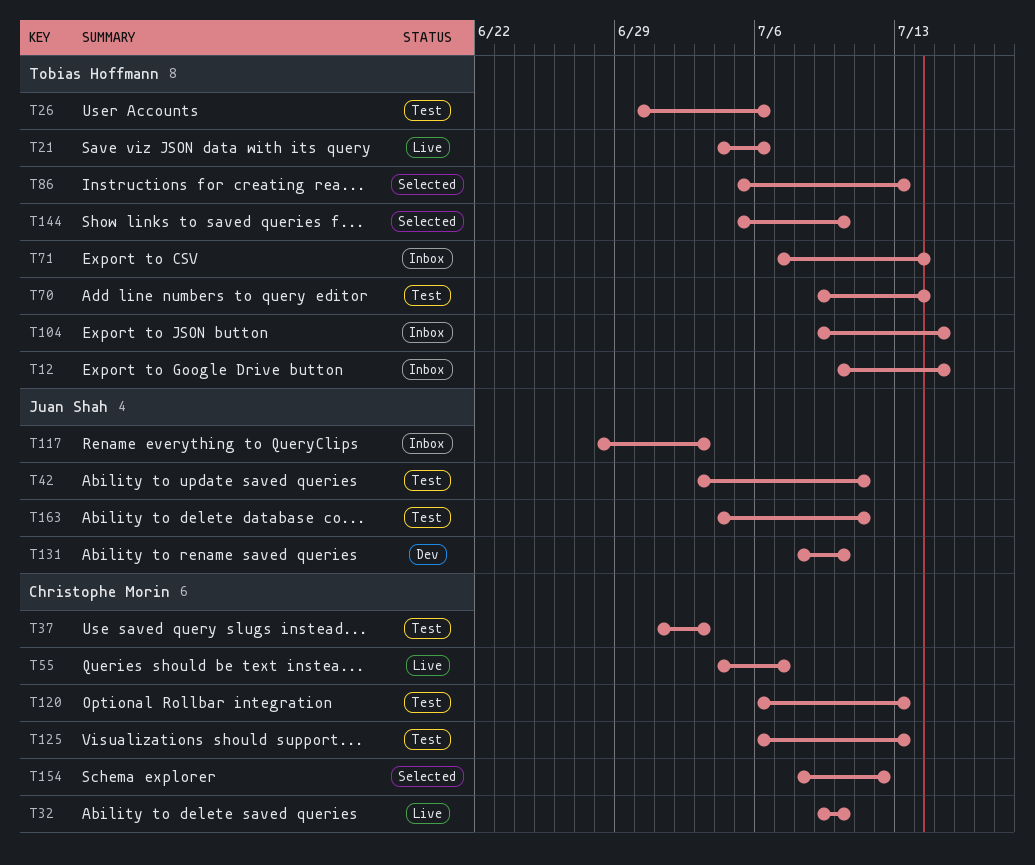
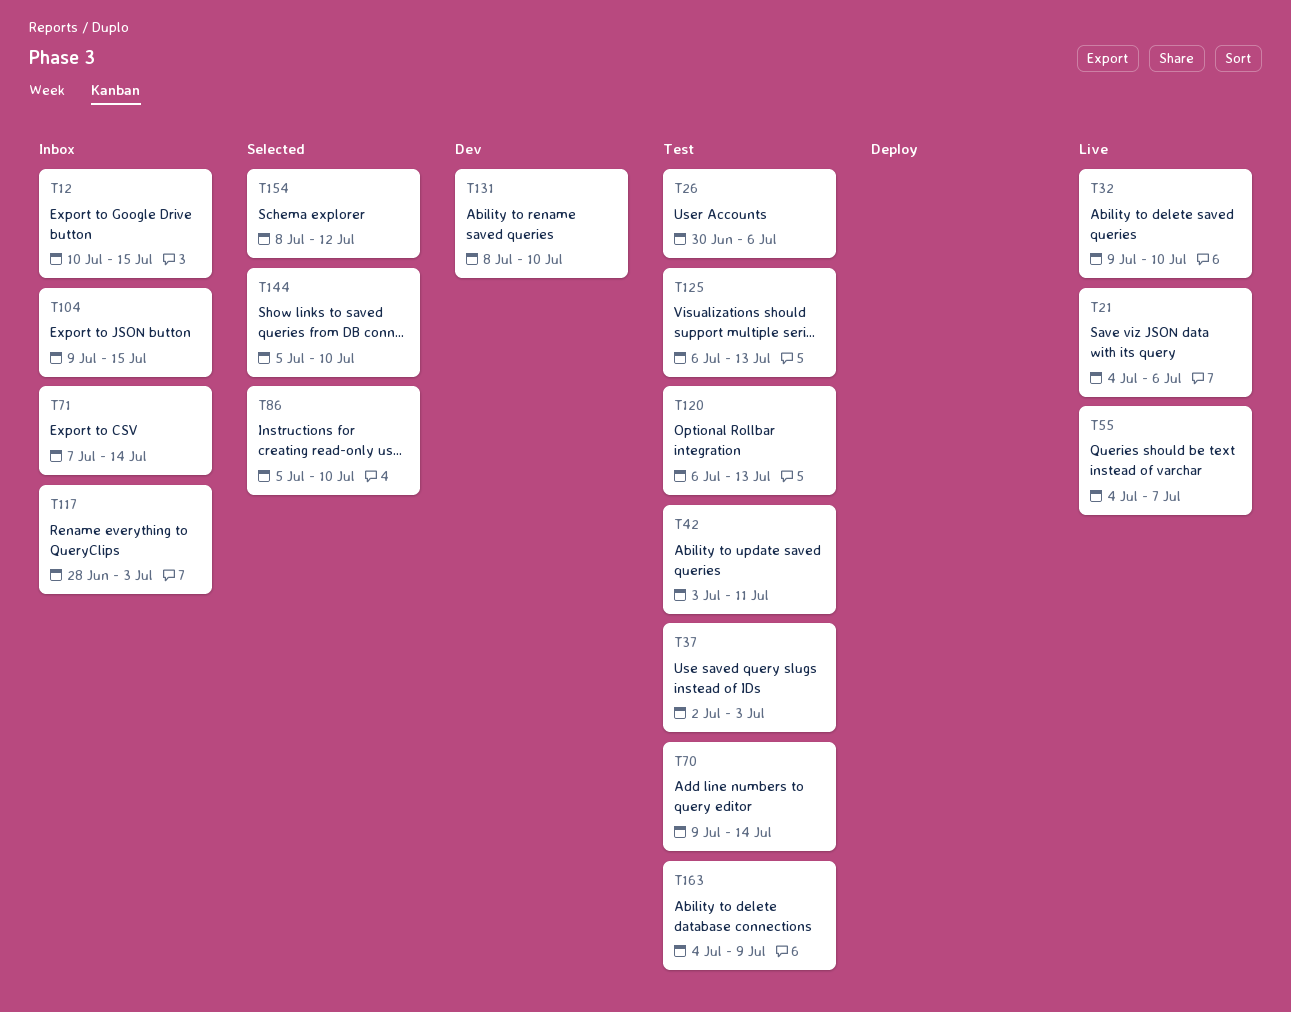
T37, start: Jul 1 -> Jul 2
T86, due: Jul 13 -> Jul 10
T163, due: Jul 11 -> Jul 9

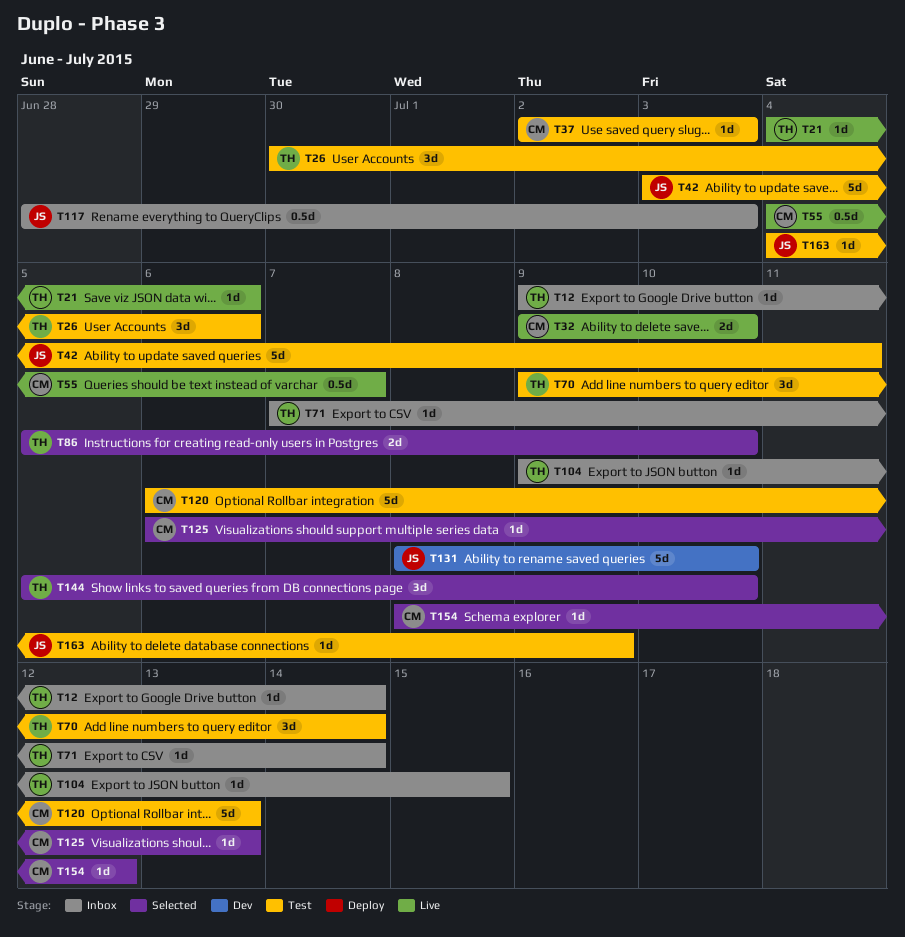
T12, start: Jul 10 -> Jul 9
T12, due: Jul 15 -> Jul 14
T125, status: Test -> Selected

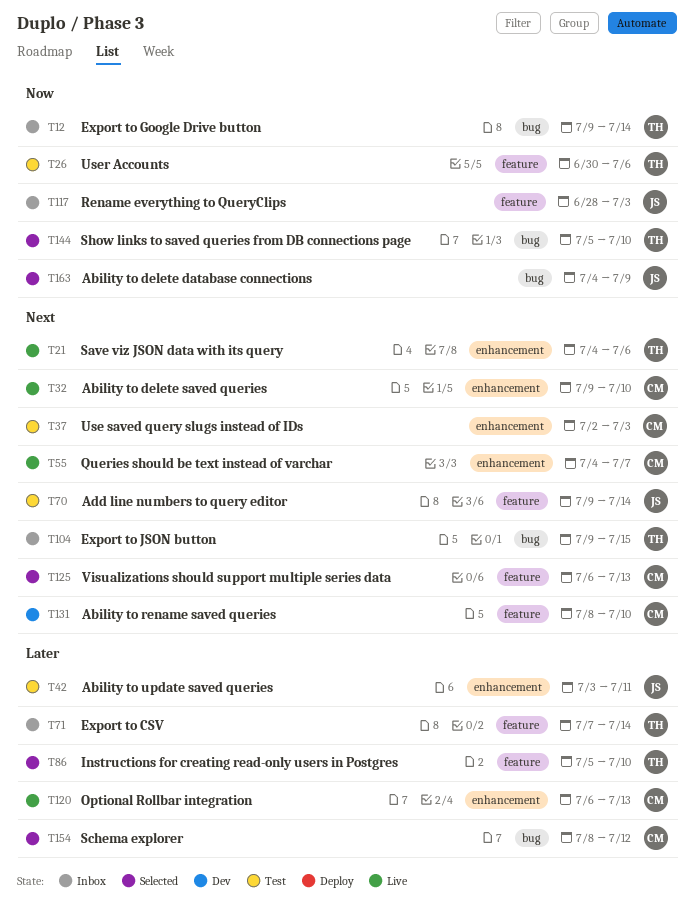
T70, owner: TH -> JS
T120, status: Test -> Live
T131, owner: JS -> CM
T163, status: Test -> Selected

